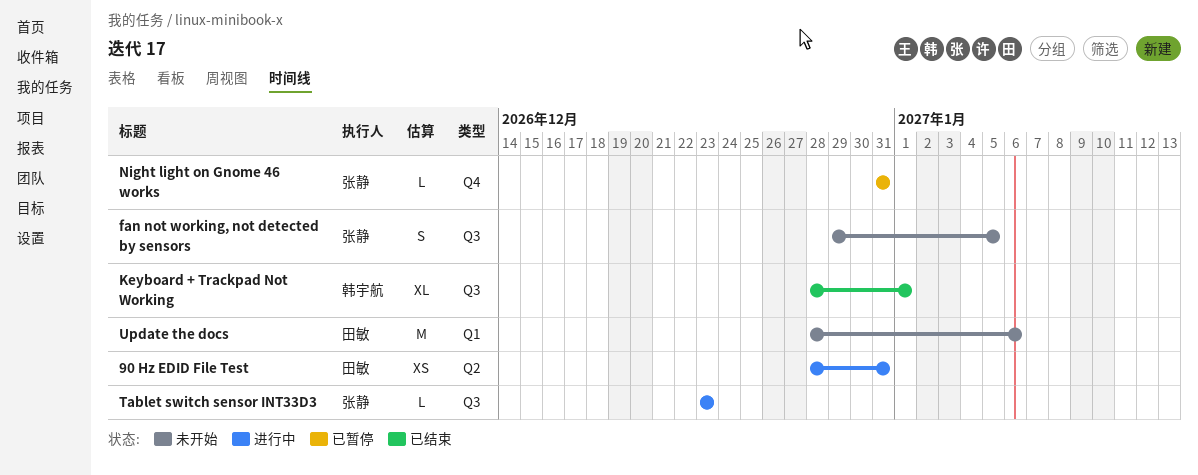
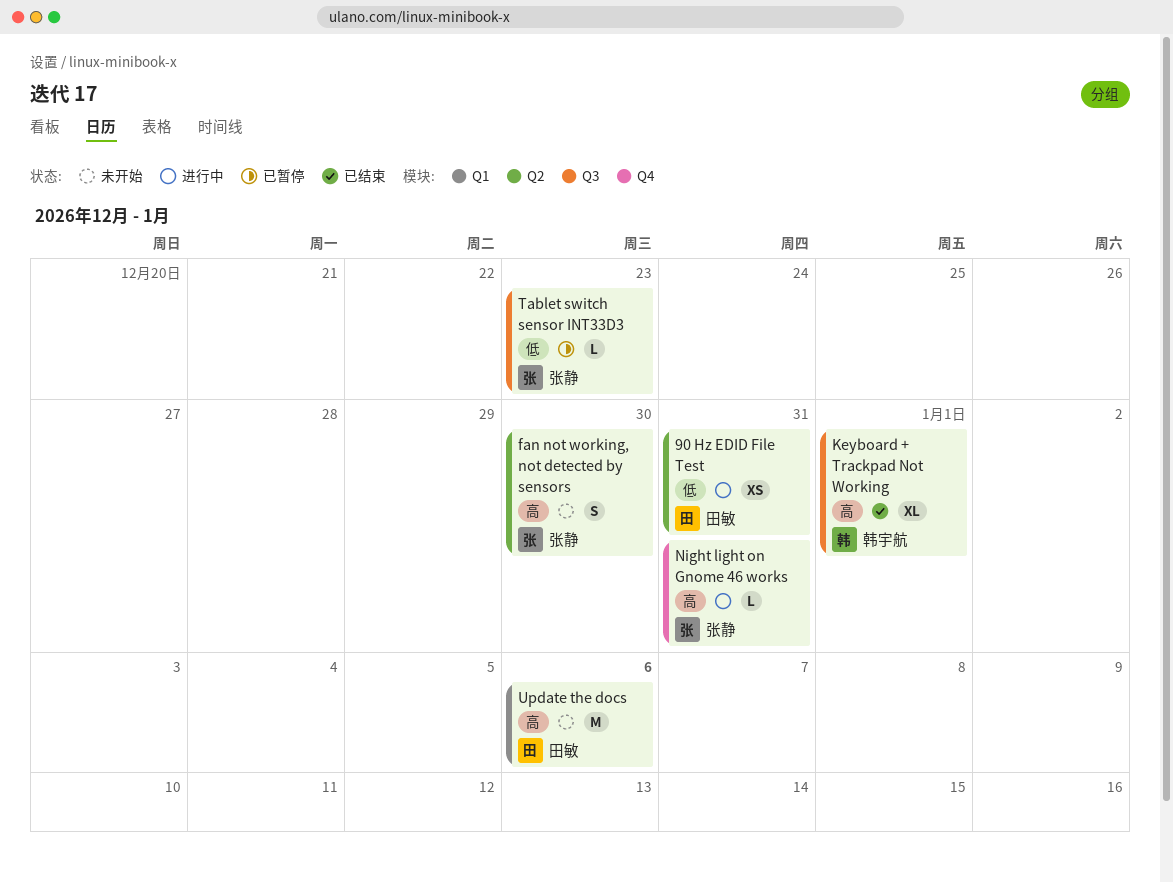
fan not working, not detected by sensors, label: Q3 -> Q2
fan not working, not detected by sensors, due: Jan 5 -> Dec 30
Night light on Gnome 46 works, status: 已暂停 -> 进行中
Tablet switch sensor INT33D3, status: 进行中 -> 已暂停

